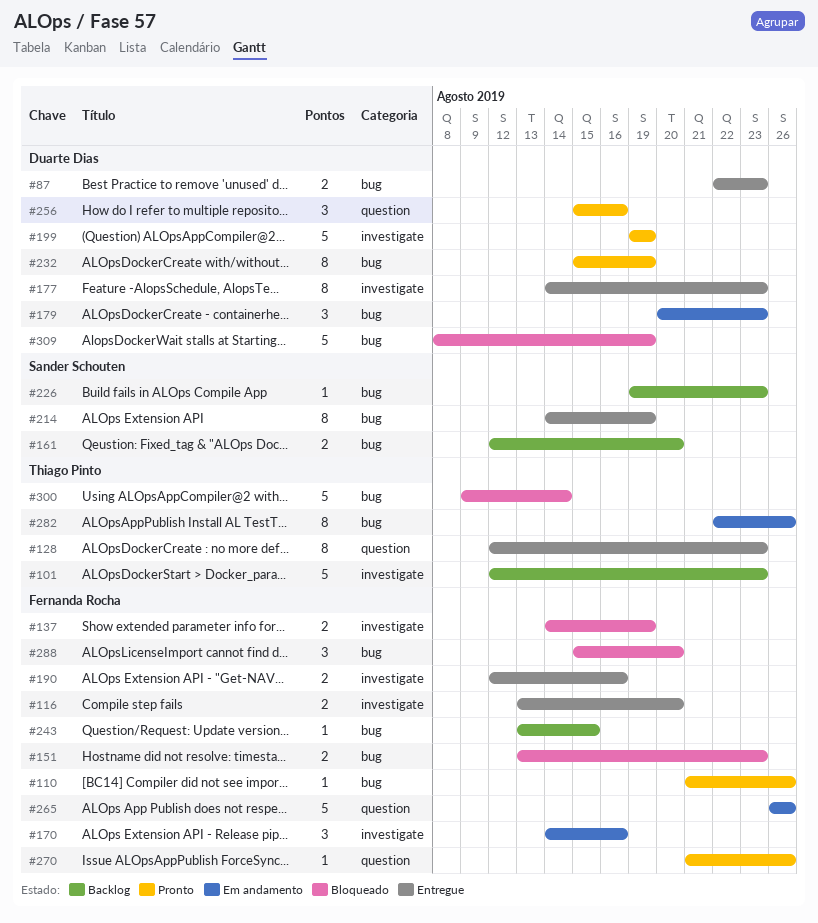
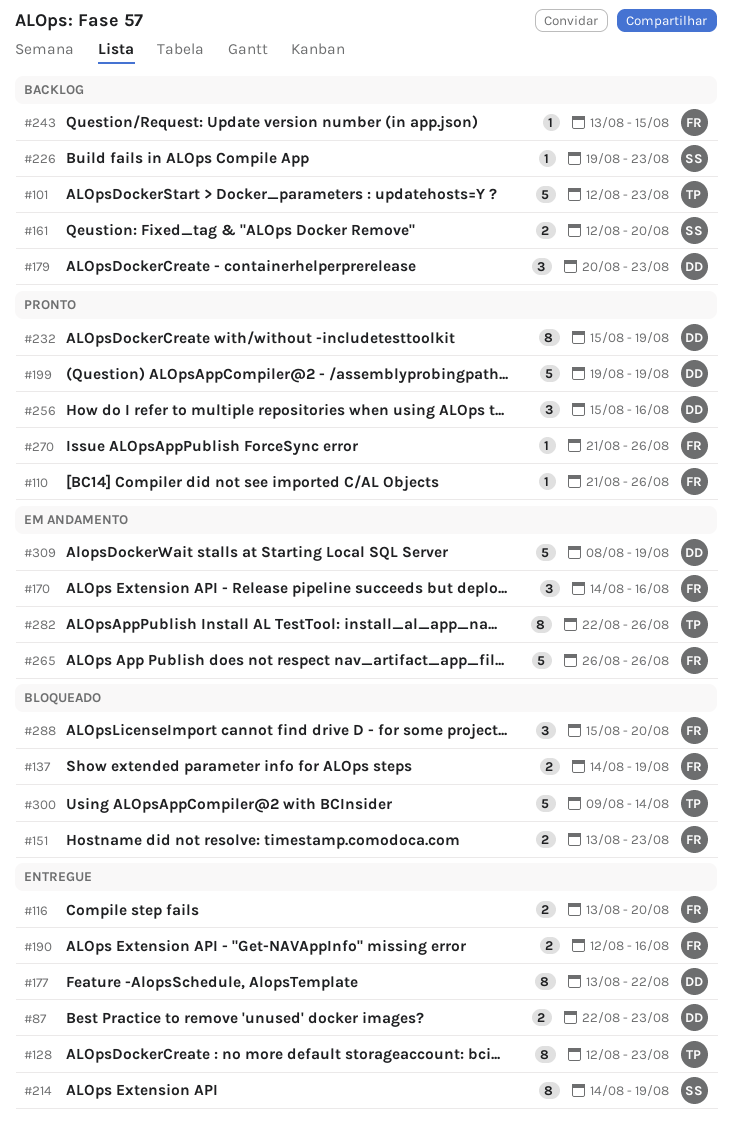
#177, start: Aug 14 -> Aug 13
#177, due: Aug 23 -> Aug 22
#179, status: Em andamento -> Backlog
#309, status: Bloqueado -> Em andamento

